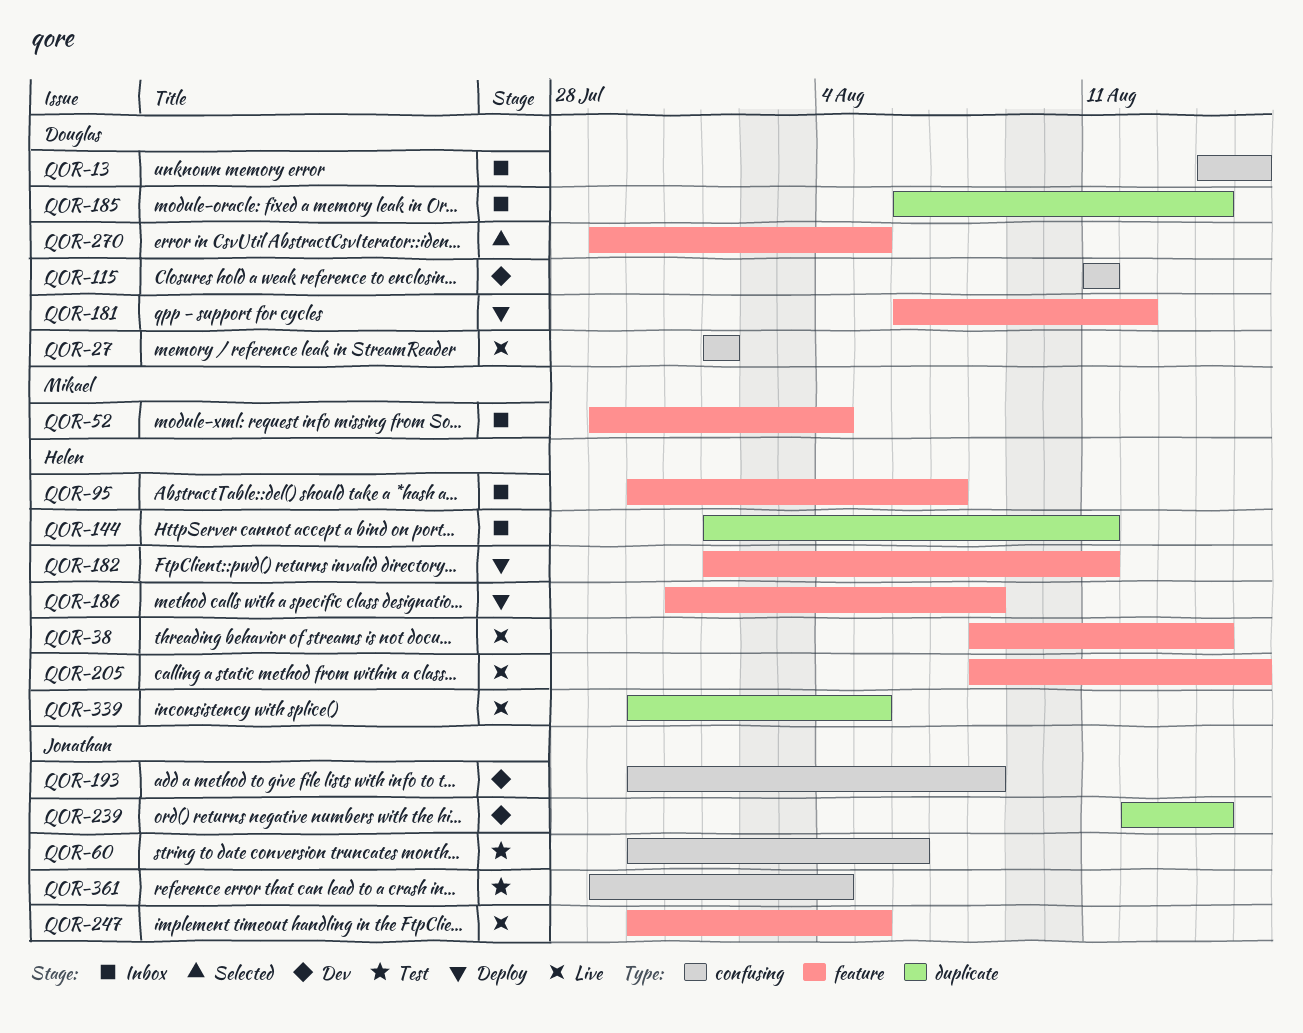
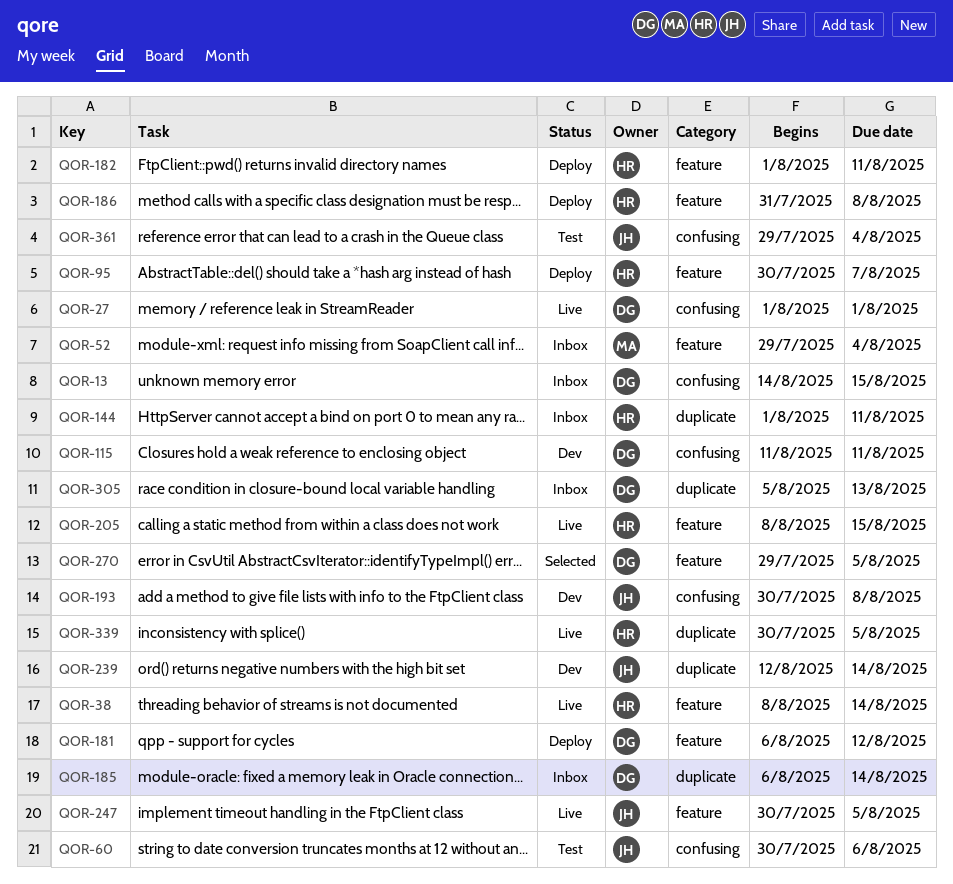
QOR-95, status: Inbox -> Deploy
QOR-305: none -> present

